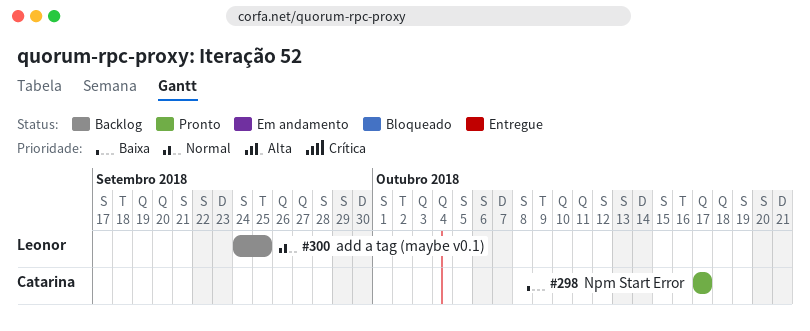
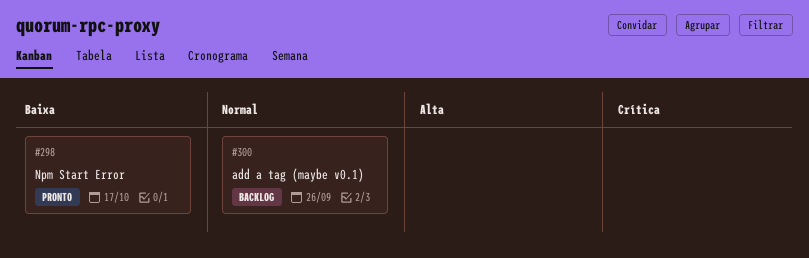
#300, due: Sep 25 -> Sep 26

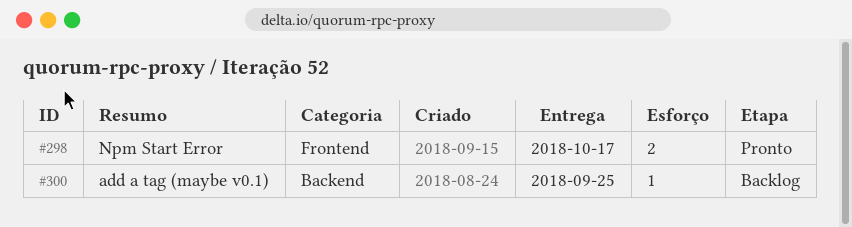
#300, due: Sep 26 -> Sep 25

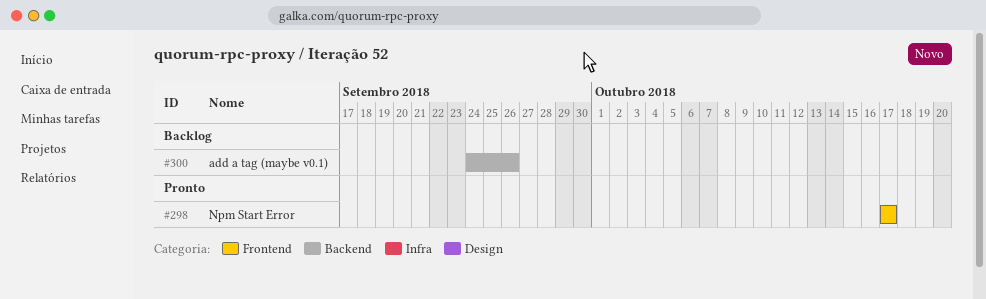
#300, due: Sep 25 -> Sep 26

